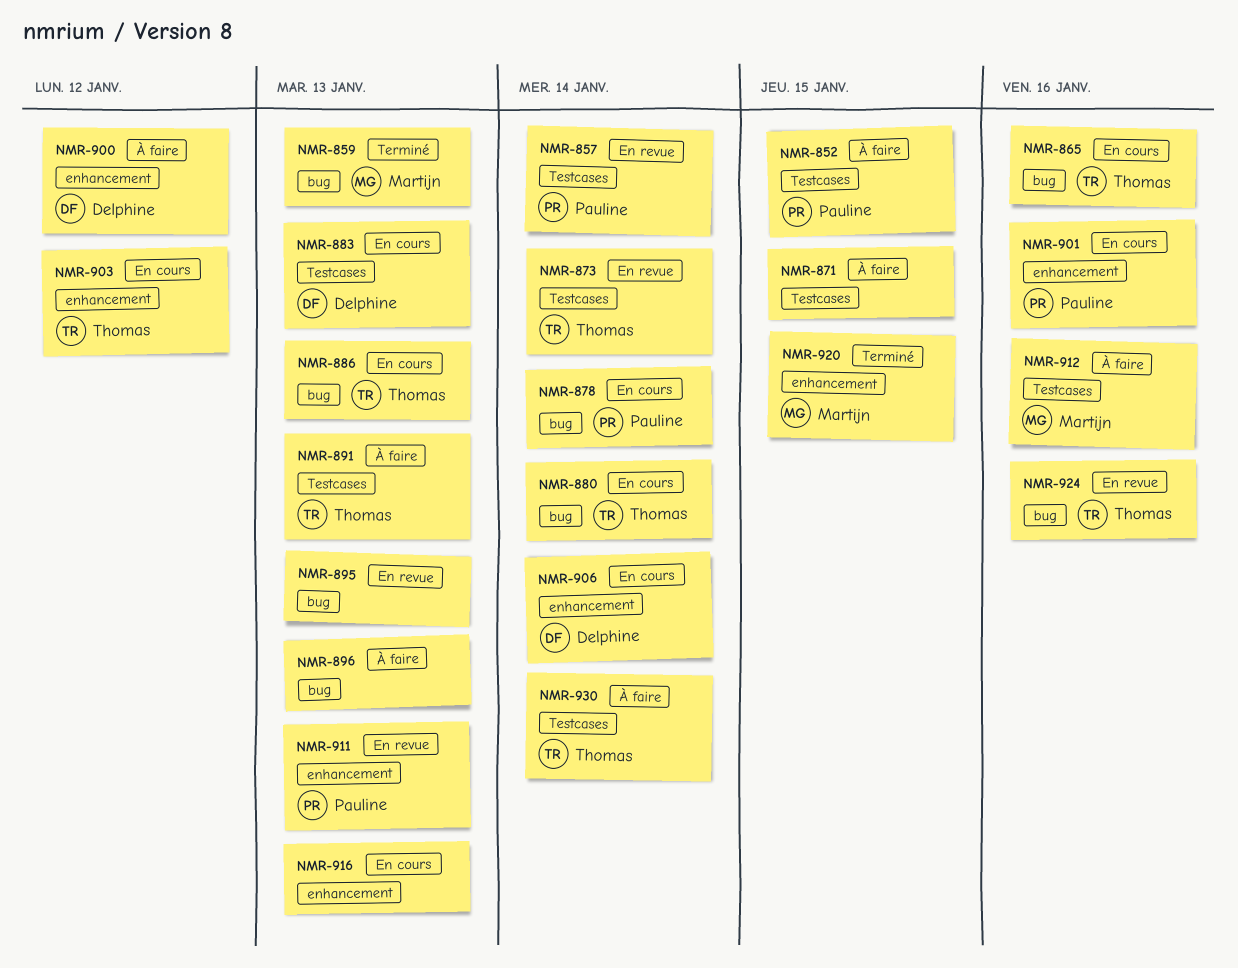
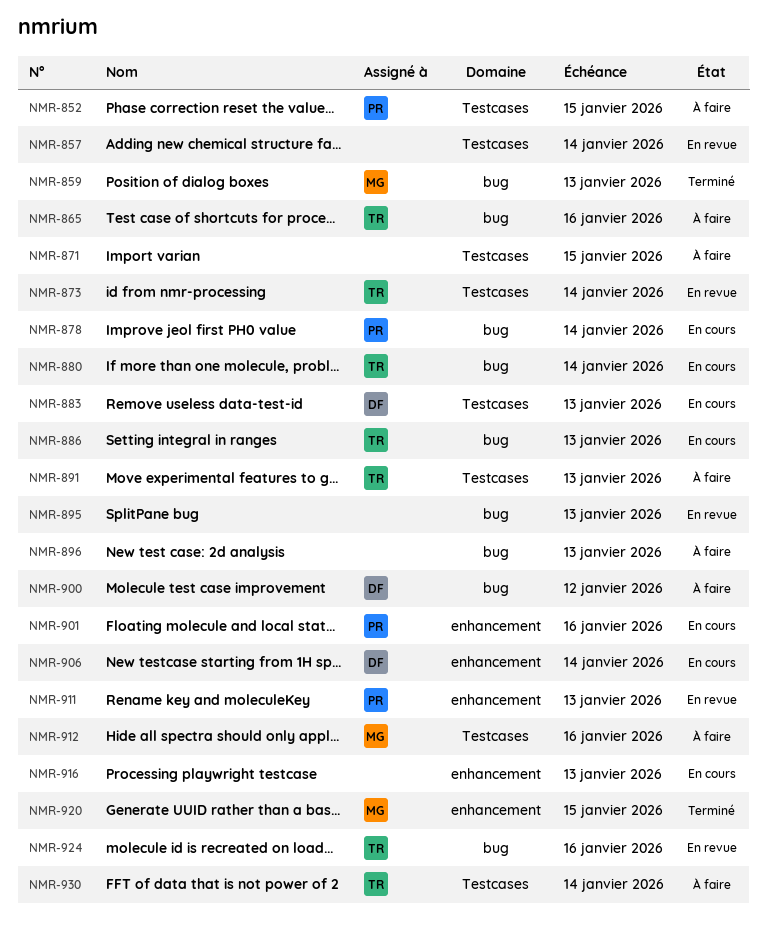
NMR-857, owner: Pauline -> none
NMR-865, status: En cours -> À faire
NMR-900, label: enhancement -> bug
NMR-903: present -> none

